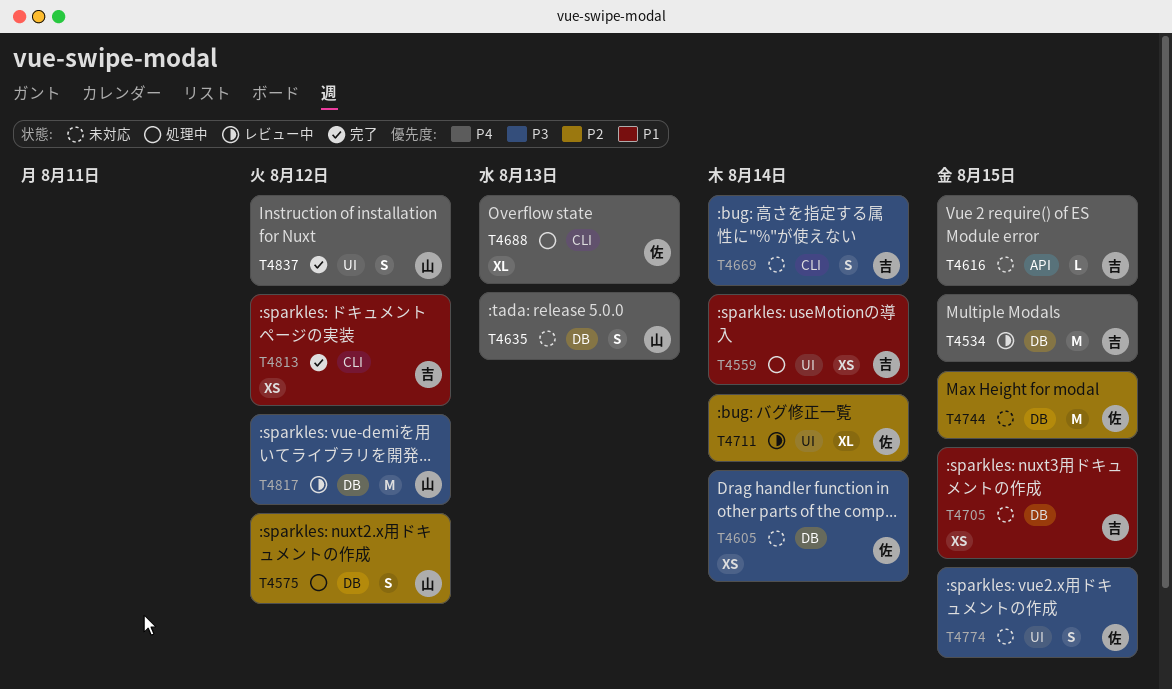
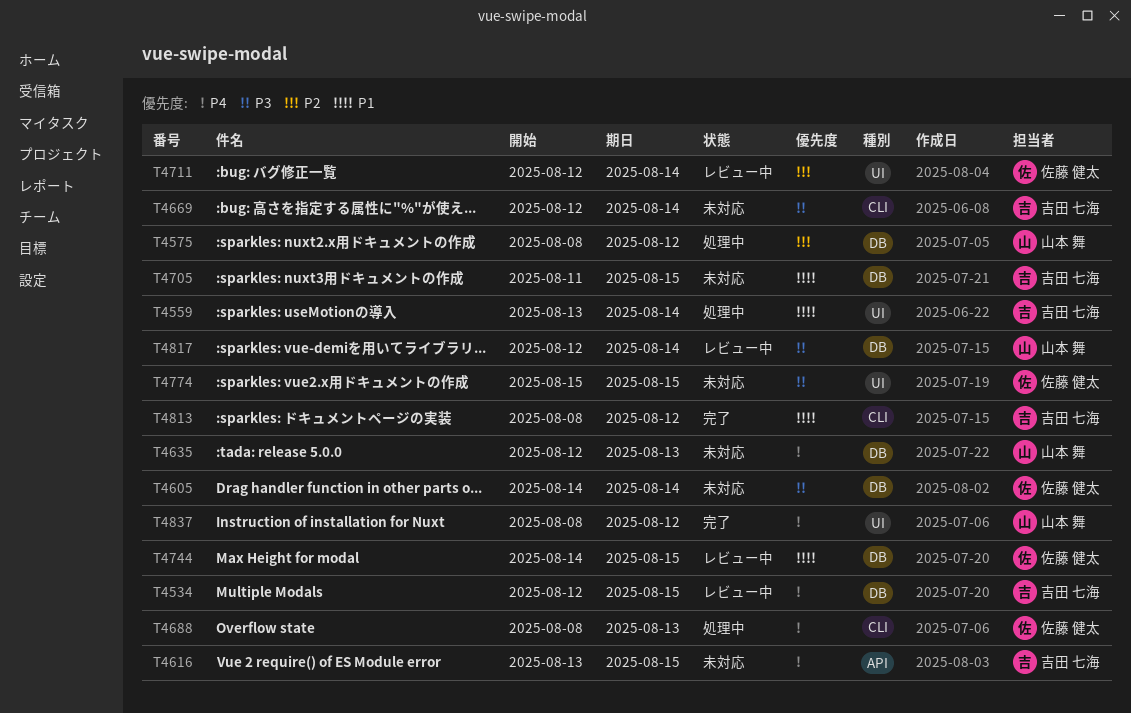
T4744, status: 未対応 -> レビュー中
T4744, priority: P2 -> P1
T4817, due: Aug 12 -> Aug 14

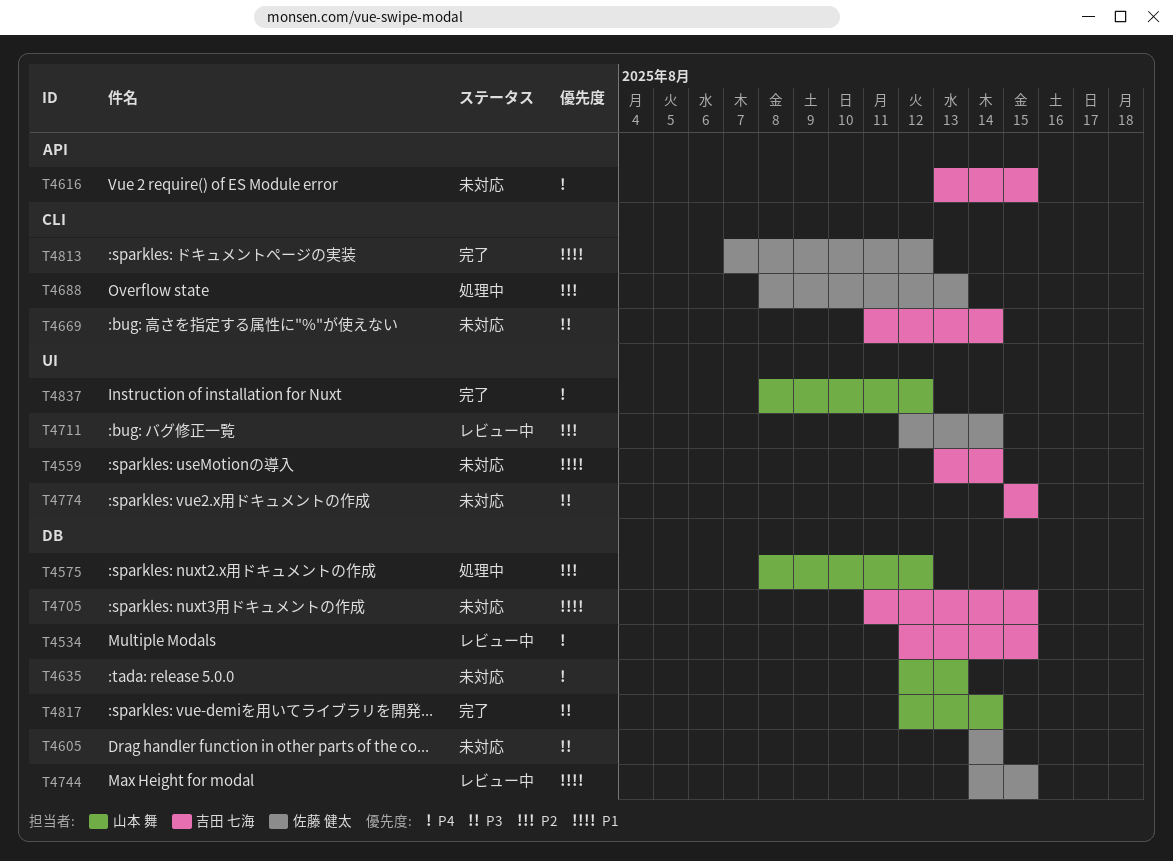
T4559, status: 処理中 -> 未対応
T4669, start: Aug 12 -> Aug 11
T4688, priority: P4 -> P2
T4774, owner: 佐藤 健太 -> 吉田 七海
T4813, owner: 吉田 七海 -> 佐藤 健太
T4813, start: Aug 8 -> Aug 7
T4817, status: レビュー中 -> 完了

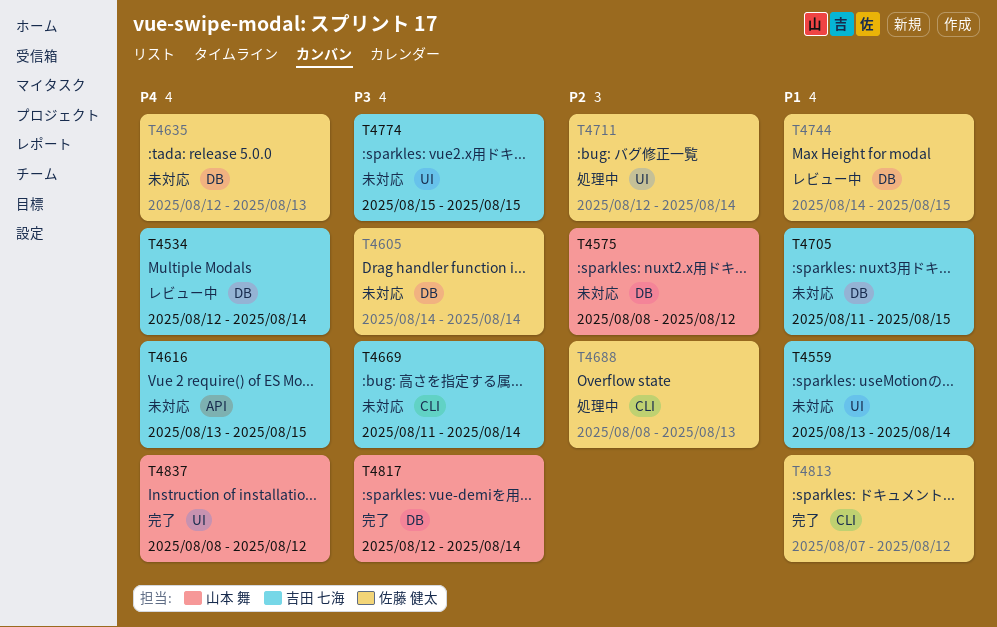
T4534, due: Aug 15 -> Aug 14
T4575, status: 処理中 -> 未対応
T4635, owner: 山本 舞 -> 佐藤 健太
T4711, status: レビュー中 -> 処理中

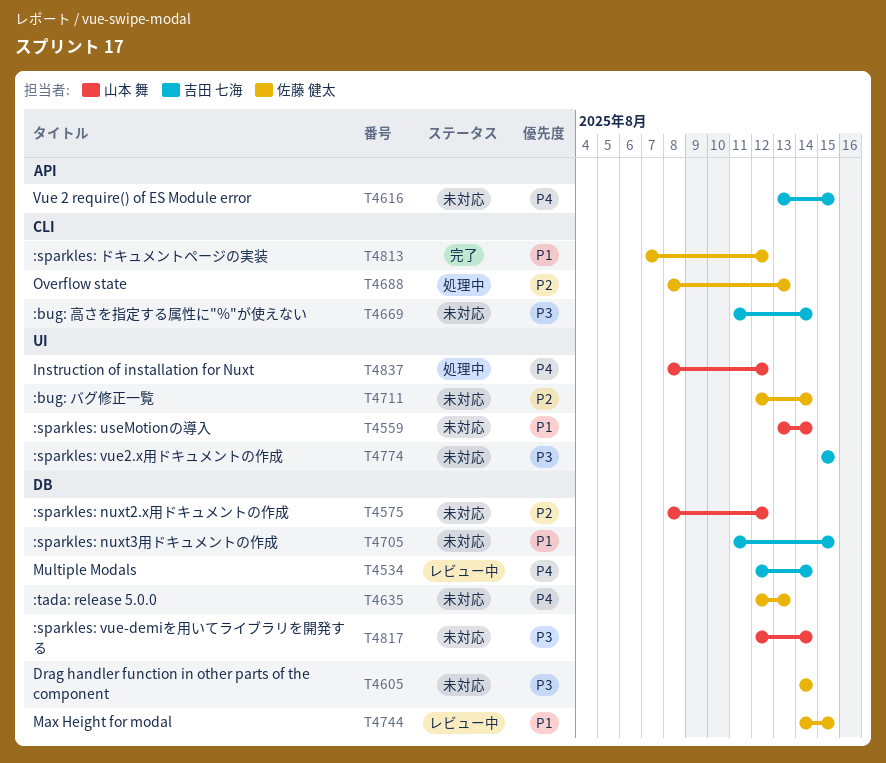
T4559, owner: 吉田 七海 -> 山本 舞
T4711, status: 処理中 -> 未対応
T4817, status: 完了 -> 未対応
T4837, status: 完了 -> 処理中

